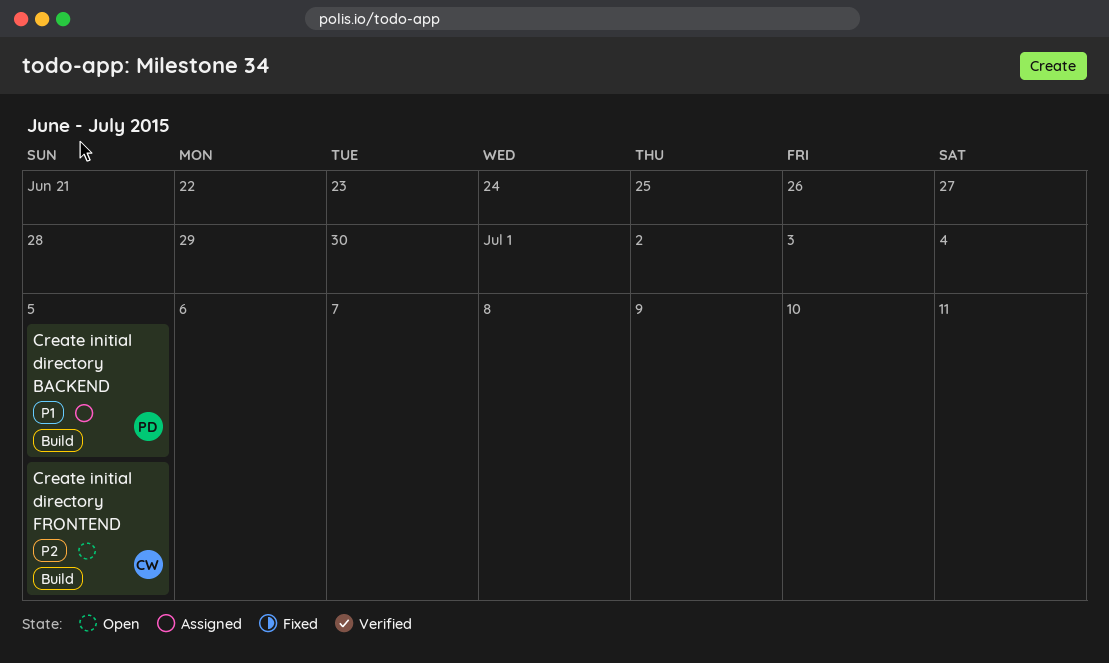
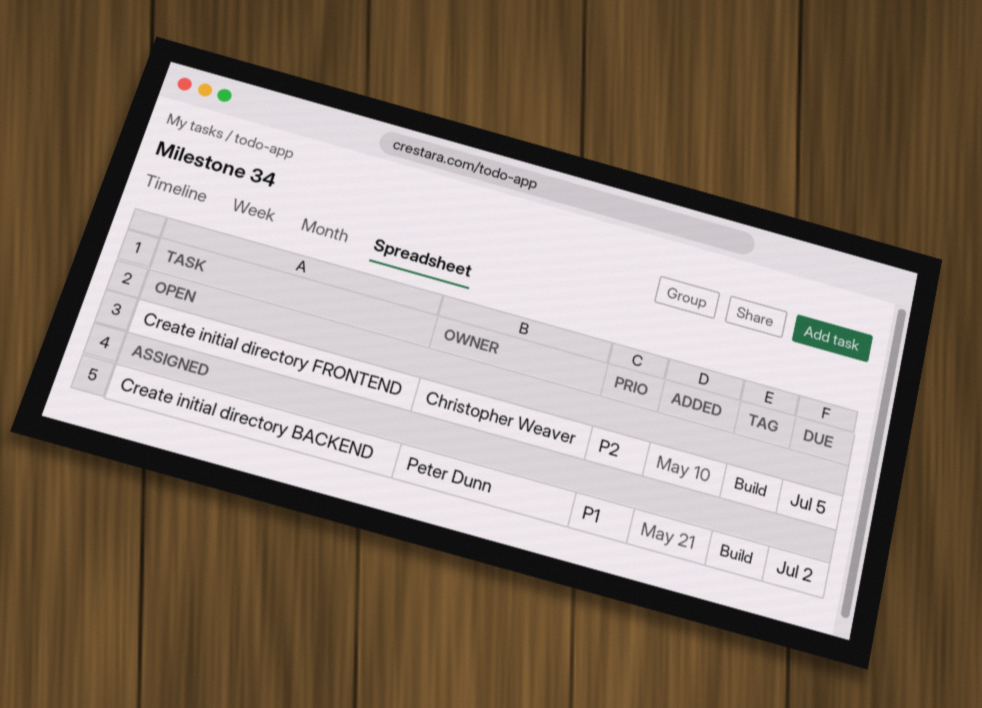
Create initial directory BACKEND, due: Jul 5 -> Jul 2

